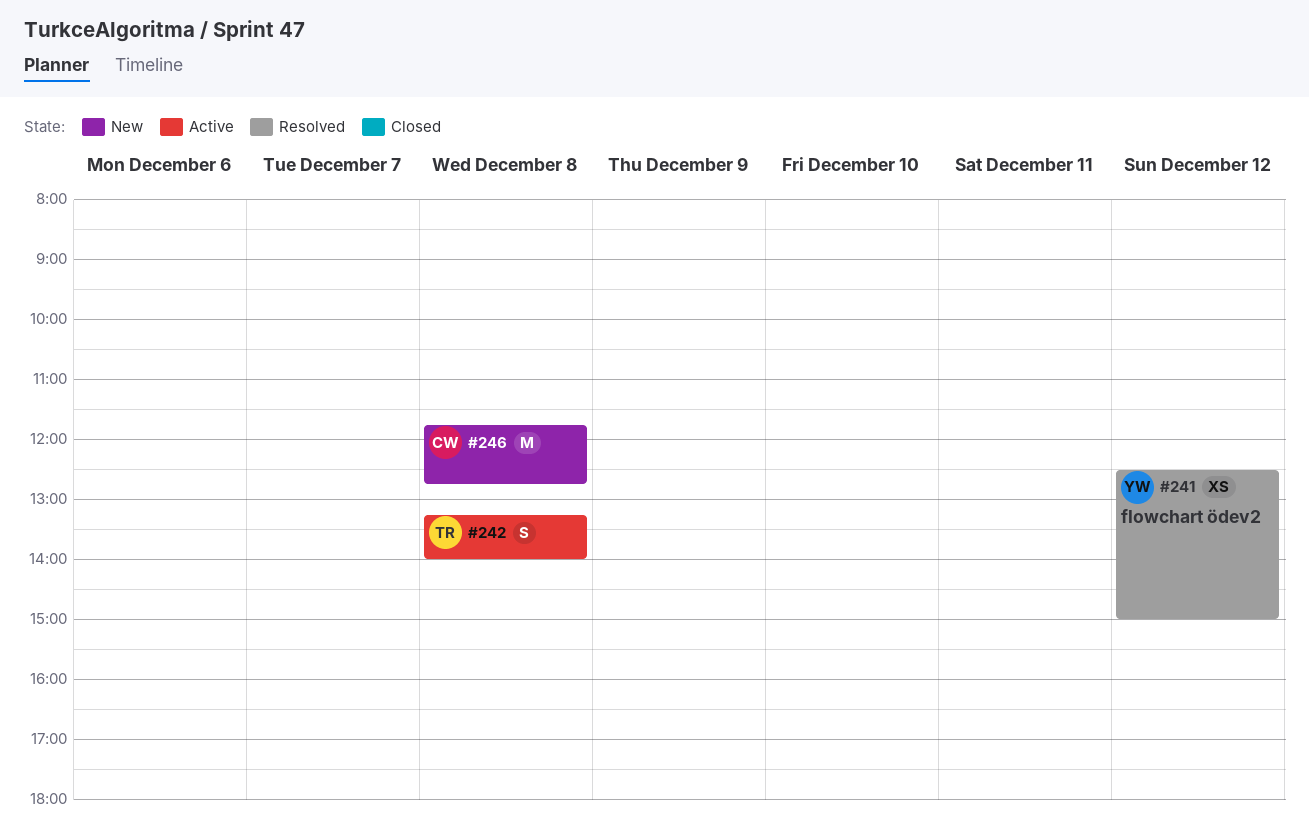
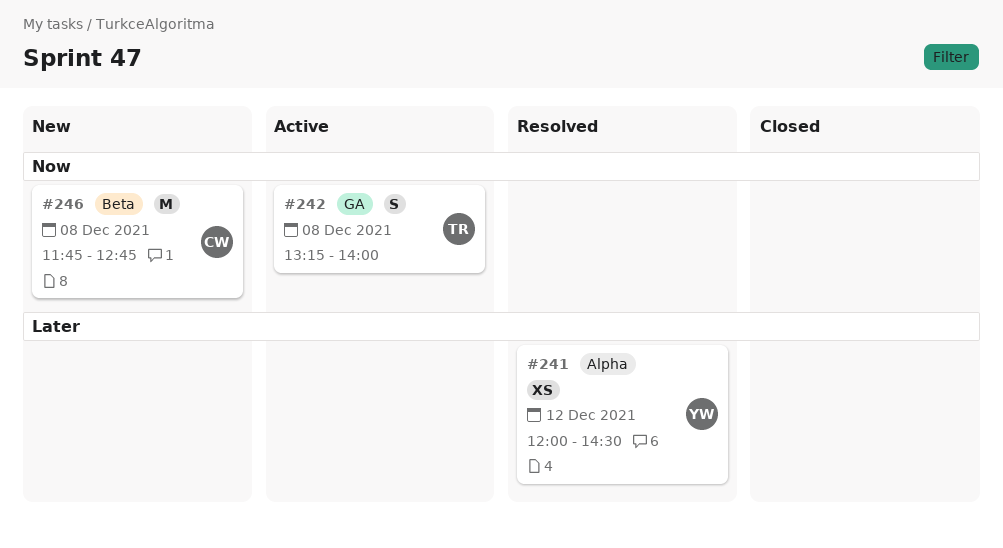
#241, begins: 12:30 -> 12:00
#241, ends: 15:00 -> 14:30

